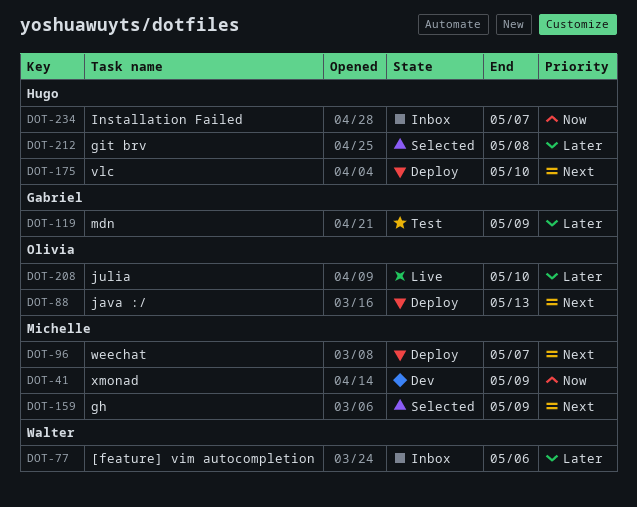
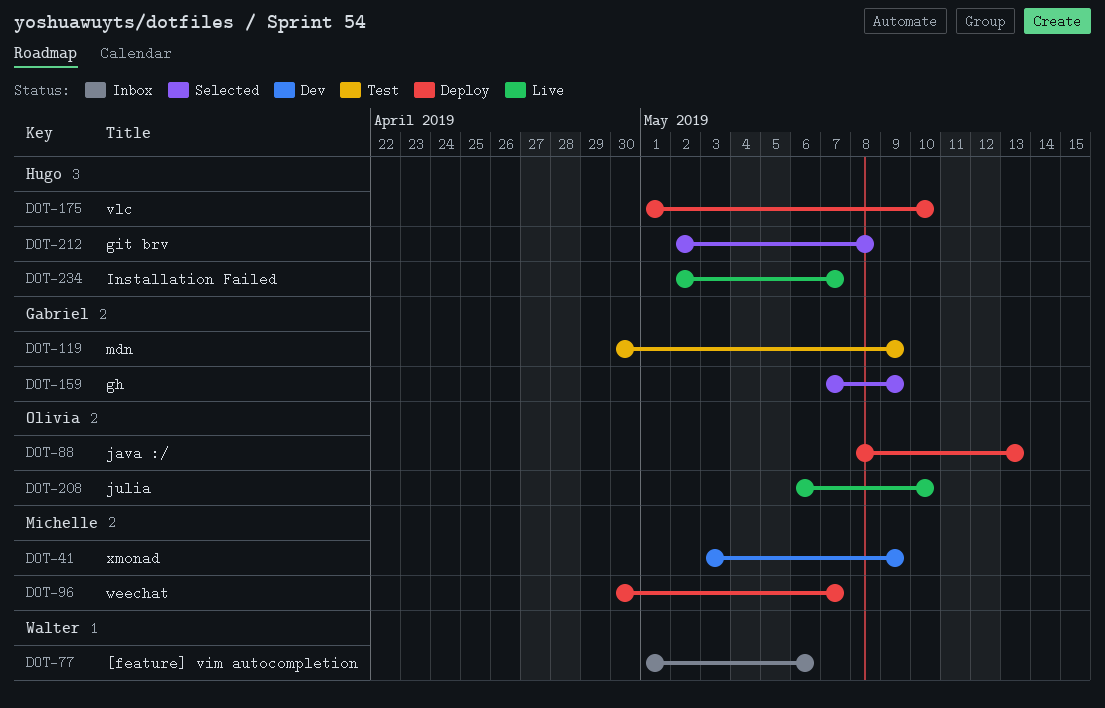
DOT-159, owner: Michelle -> Gabriel
DOT-234, status: Inbox -> Live

